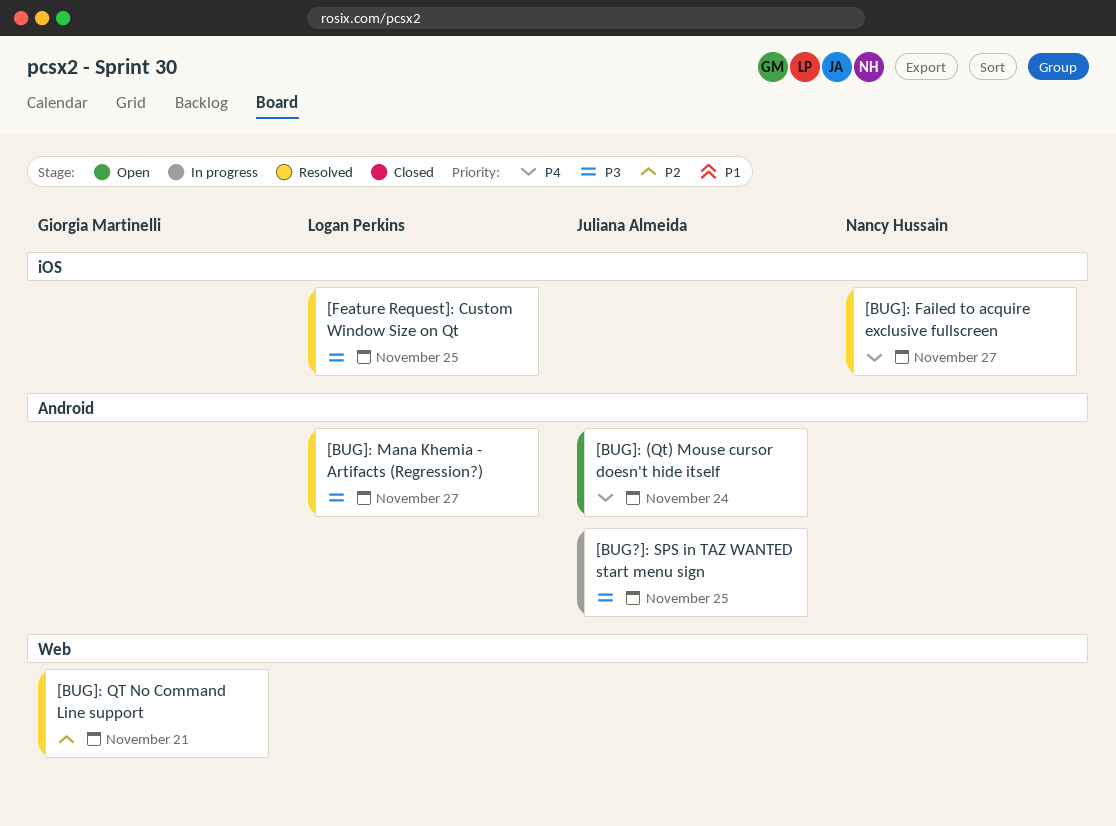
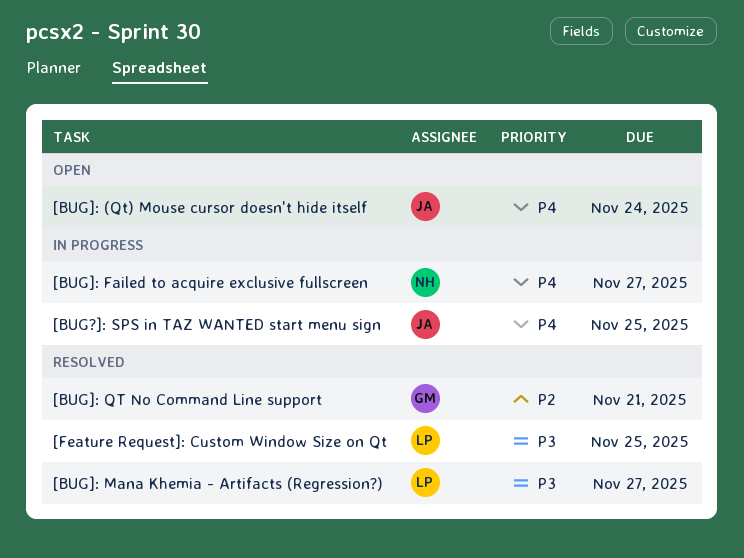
[BUG?]: SPS in TAZ WANTED start menu sign, priority: P3 -> P4
[BUG]: Failed to acquire exclusive fullscreen, status: Resolved -> In progress

